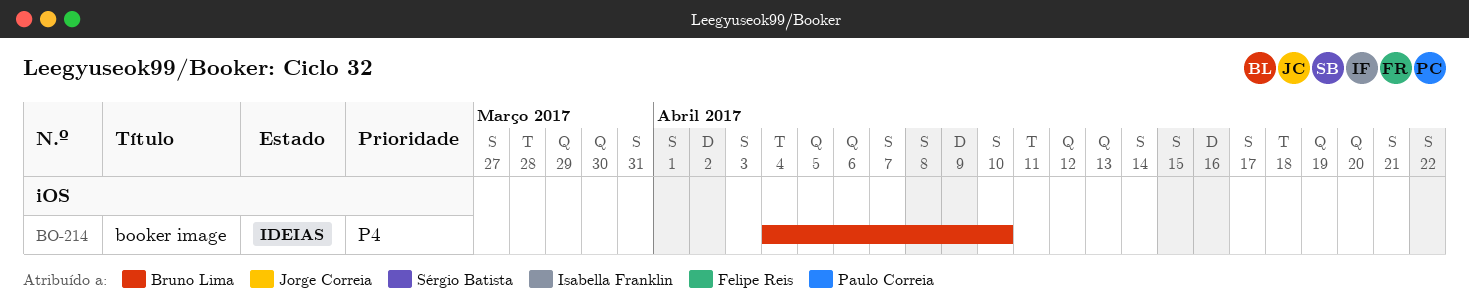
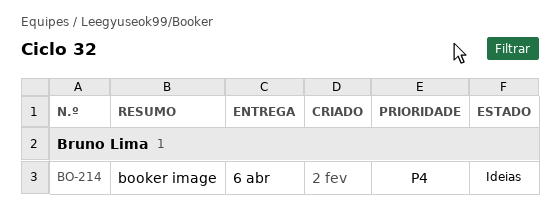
BO-214, due: Apr 10 -> Apr 6

